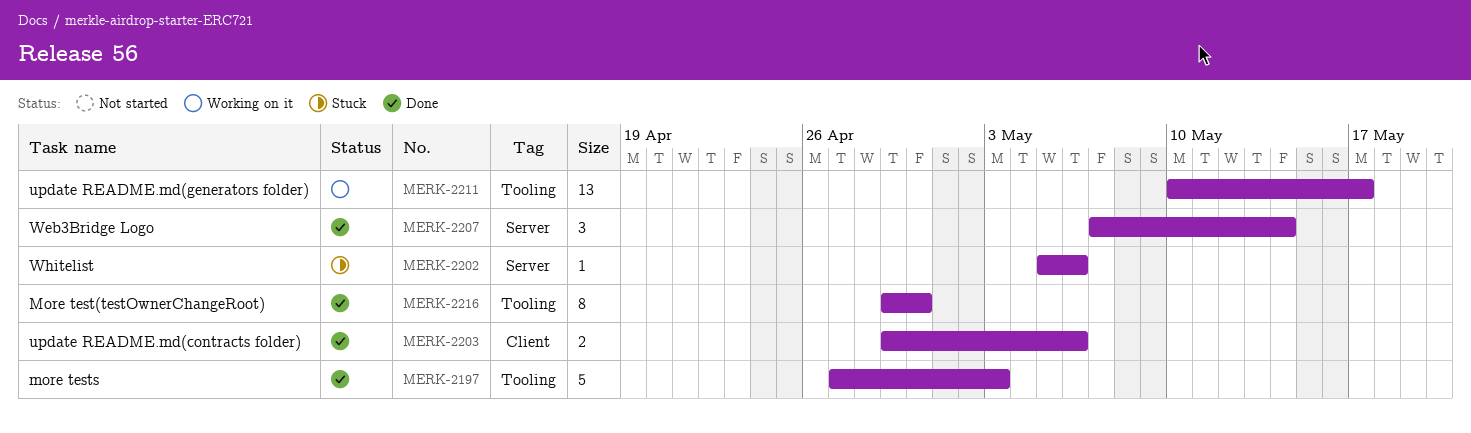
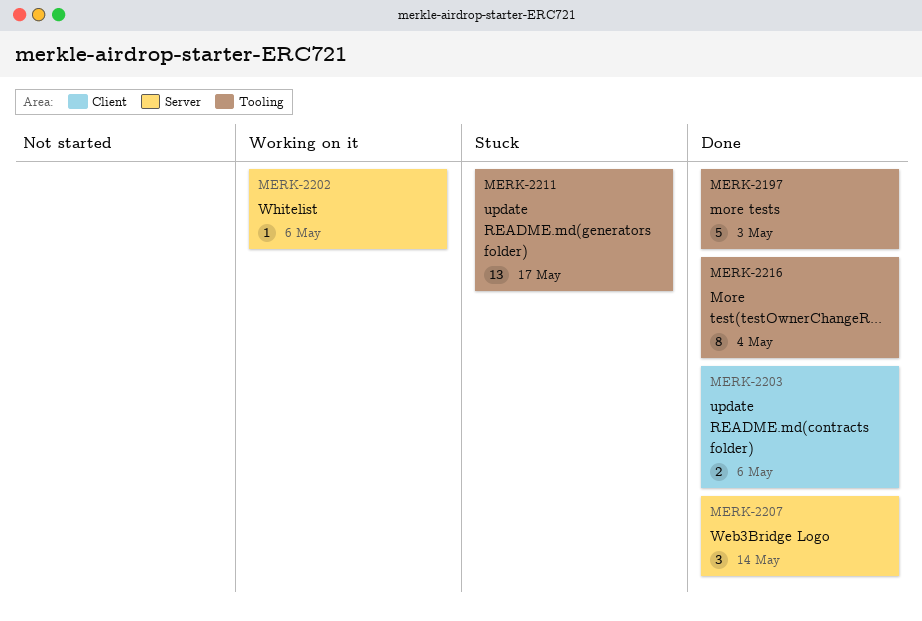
MERK-2202, status: Stuck -> Working on it
MERK-2211, status: Working on it -> Stuck
MERK-2216, due: Apr 30 -> May 4

